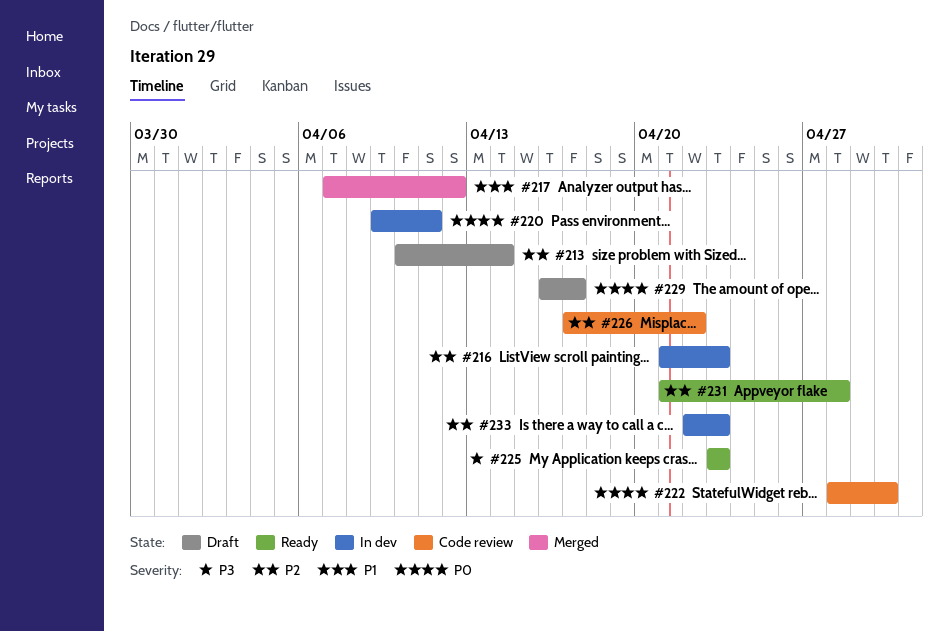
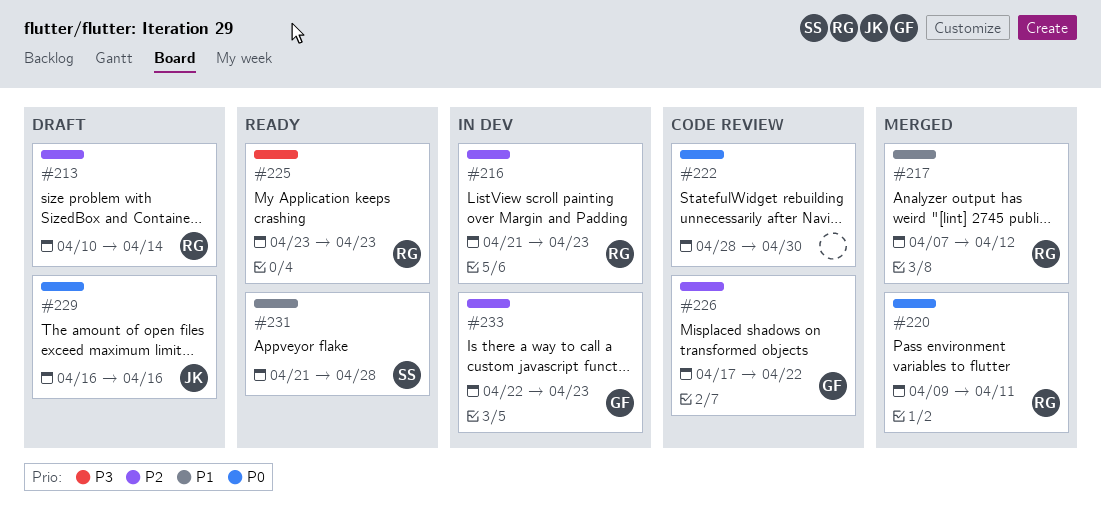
#220, status: In dev -> Merged
#229, due: Apr 17 -> Apr 16
#231, priority: P2 -> P1

